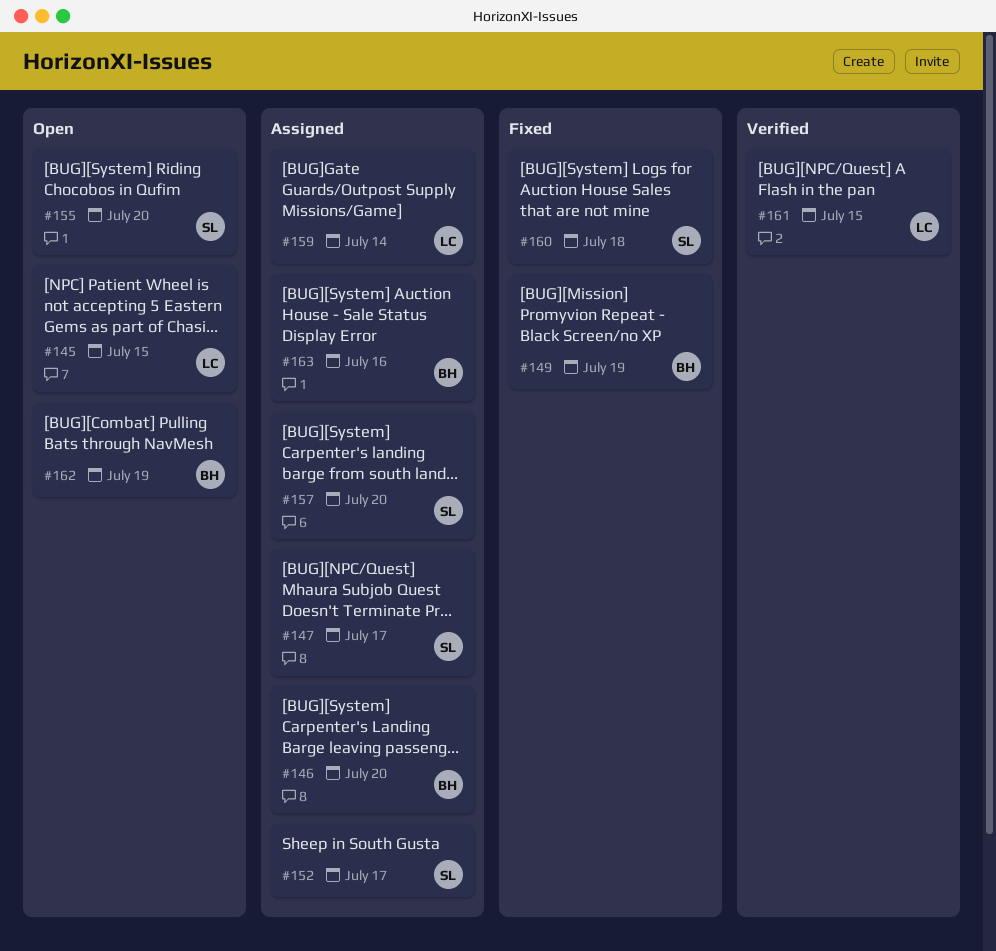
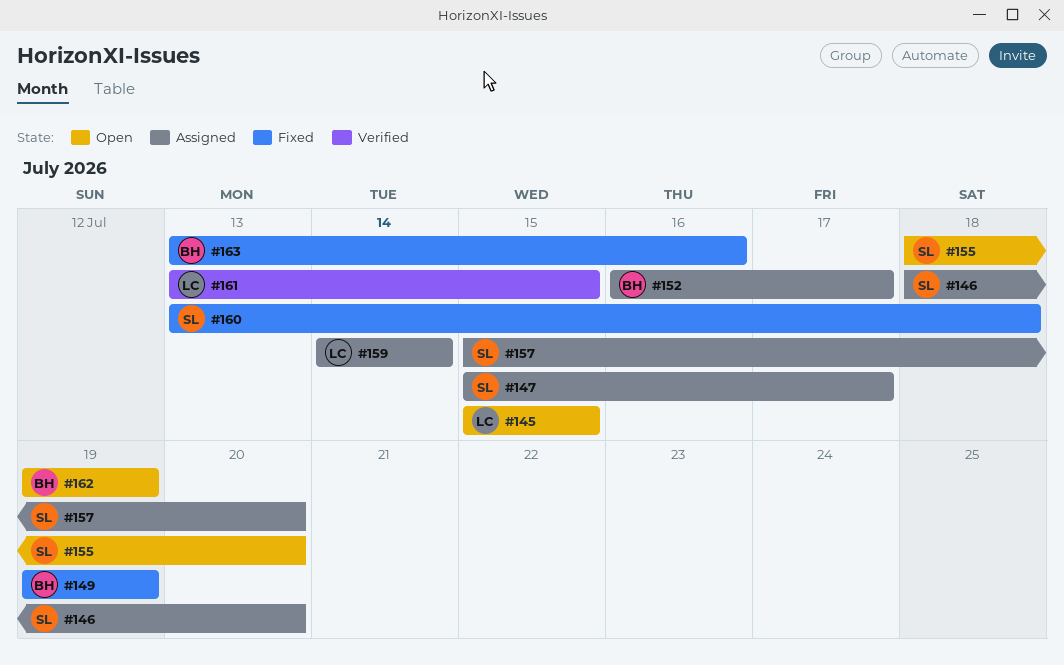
#146, owner: BH -> SL
#152, owner: SL -> BH
#163, status: Assigned -> Fixed

